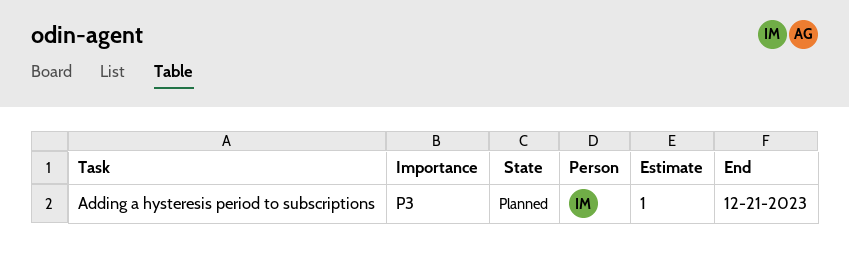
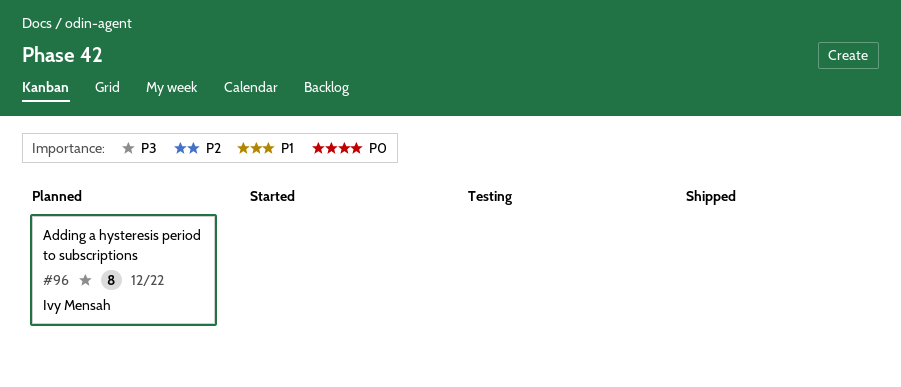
Adding a hysteresis period to subscriptions, estimate: 1 -> 8
Adding a hysteresis period to subscriptions, due: Dec 21 -> Dec 22

